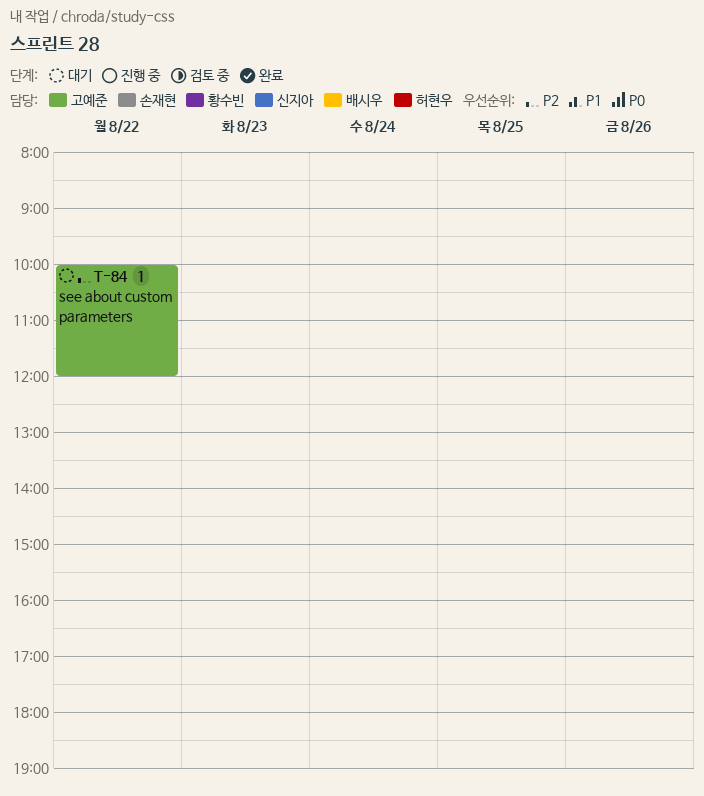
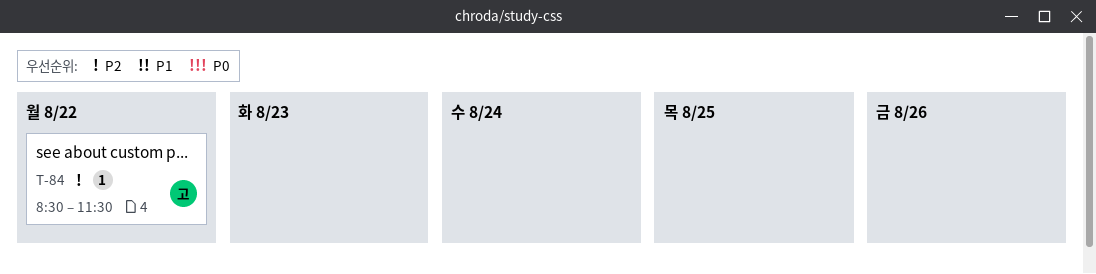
T-84, begins: 10:00 -> 08:30
T-84, ends: 12:00 -> 11:30

